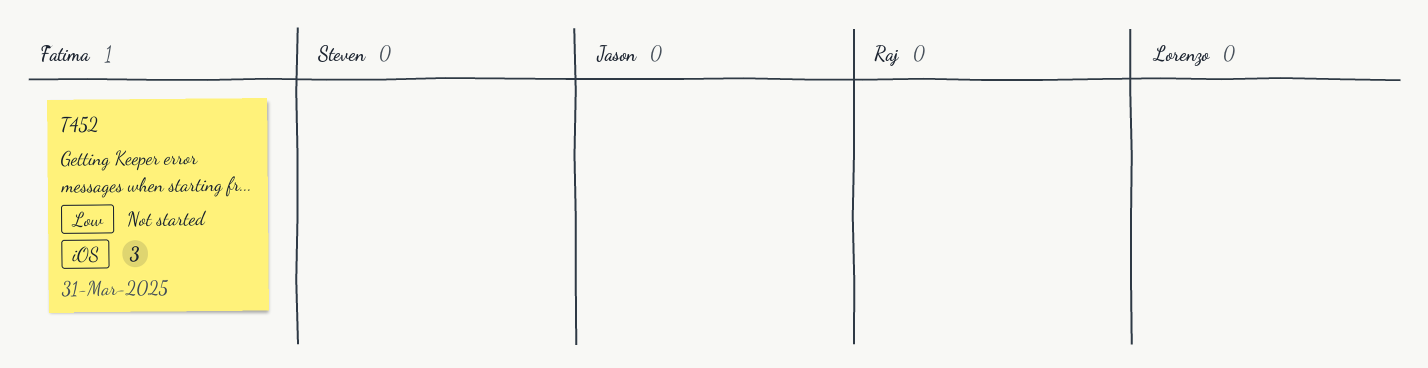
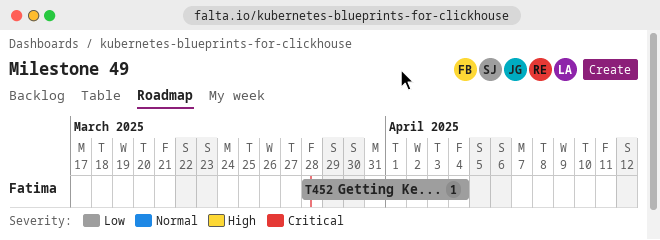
T452, estimate: 3 -> 1
T452, due: Mar 31 -> Apr 4

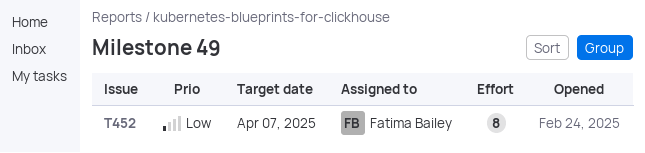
T452, estimate: 1 -> 8
T452, due: Apr 4 -> Apr 7

